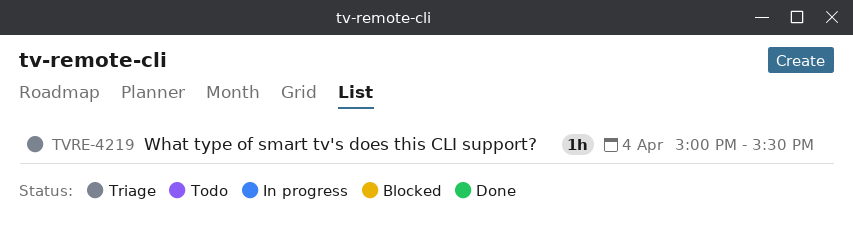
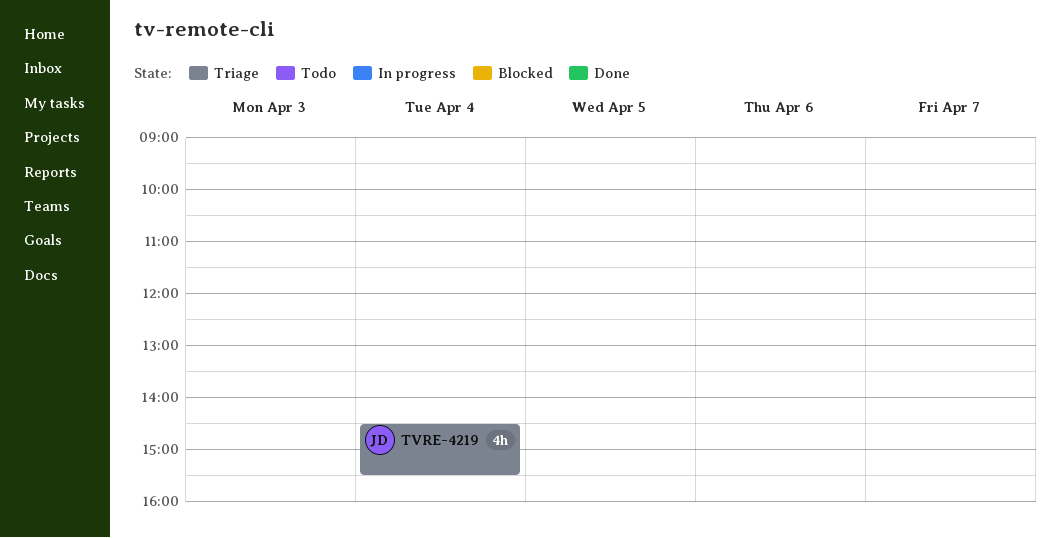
TVRE-4219, estimate: 1h -> 4h
TVRE-4219, begins: 15:00 -> 14:30

